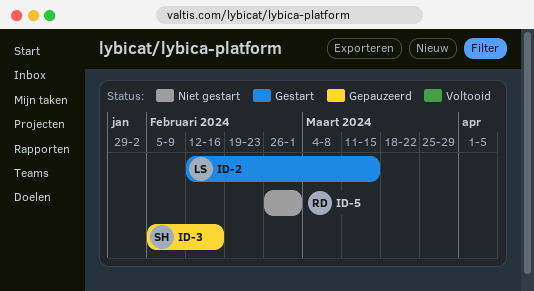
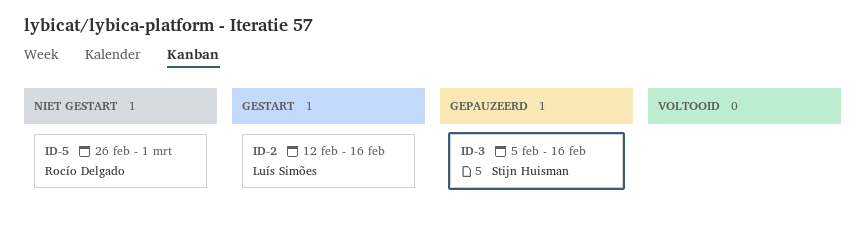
ID-2, due: Mar 15 -> Feb 16

